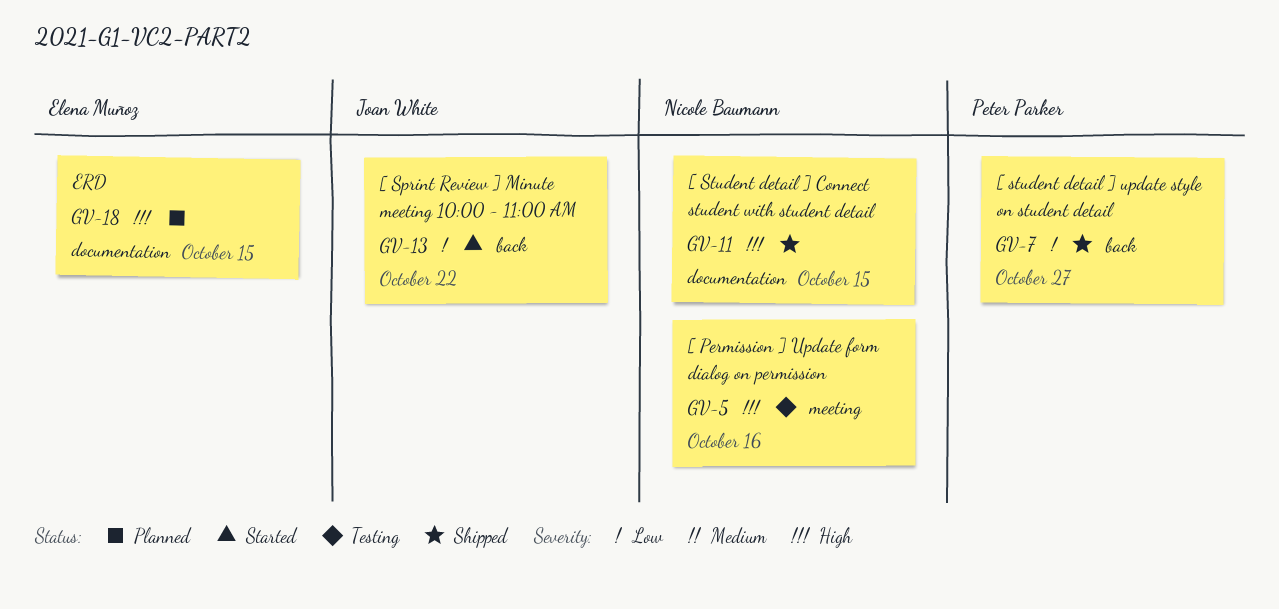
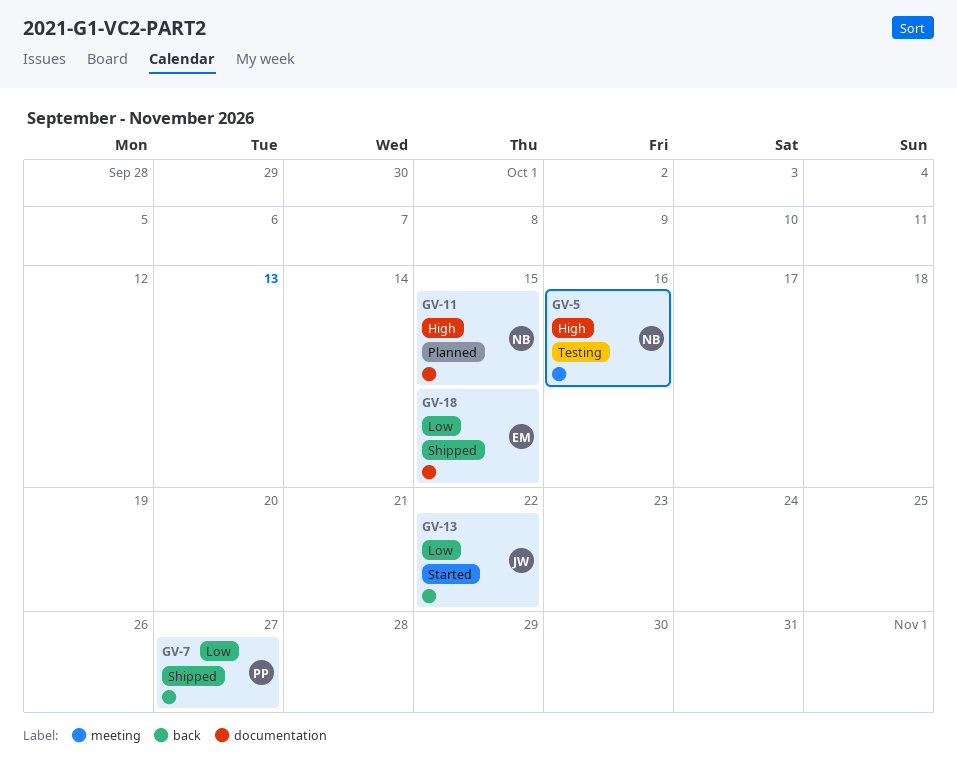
GV-11, status: Shipped -> Planned
GV-18, status: Planned -> Shipped
GV-18, priority: High -> Low

